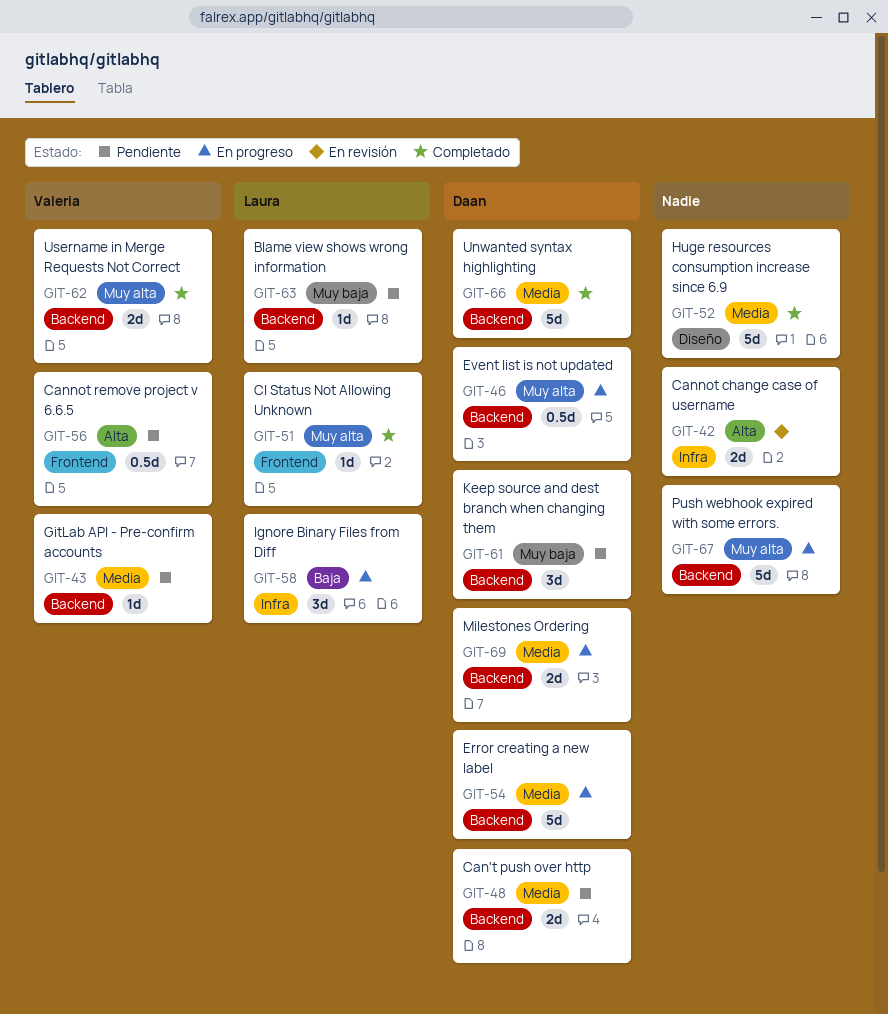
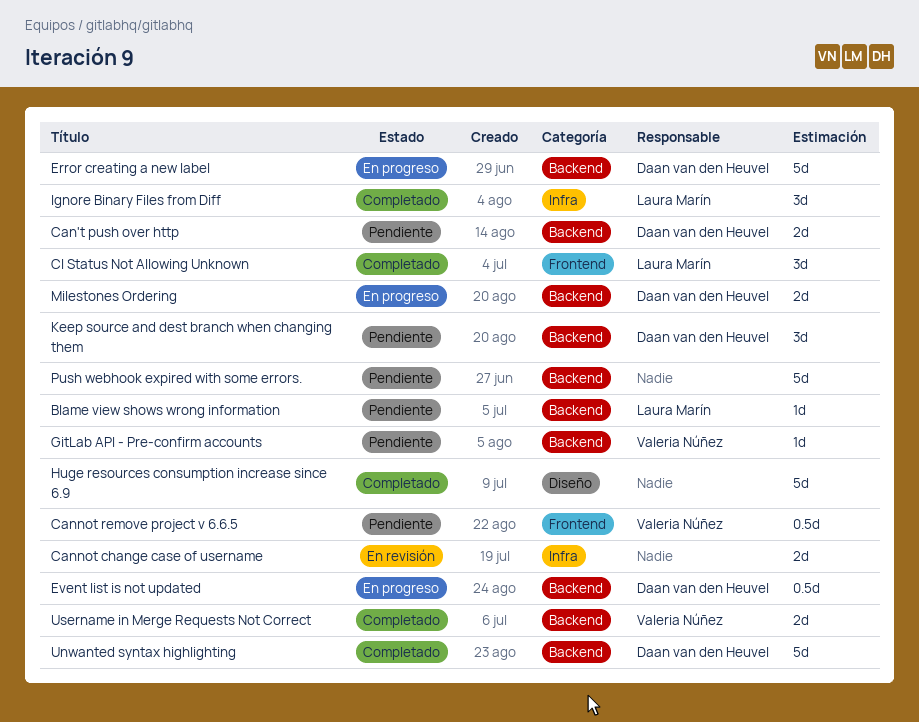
CI Status Not Allowing Unknown, estimate: 1d -> 3d
Ignore Binary Files from Diff, status: En progreso -> Completado
Push webhook expired with some errors., status: En progreso -> Pendiente

